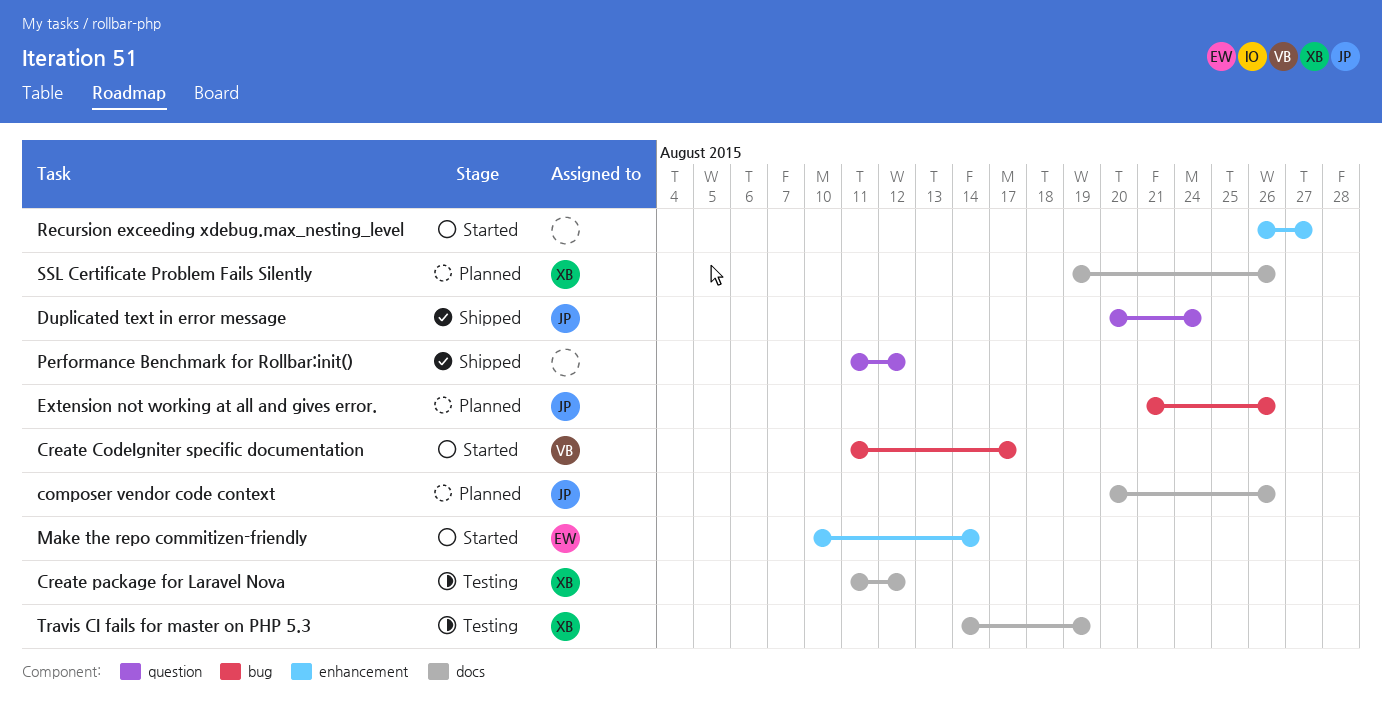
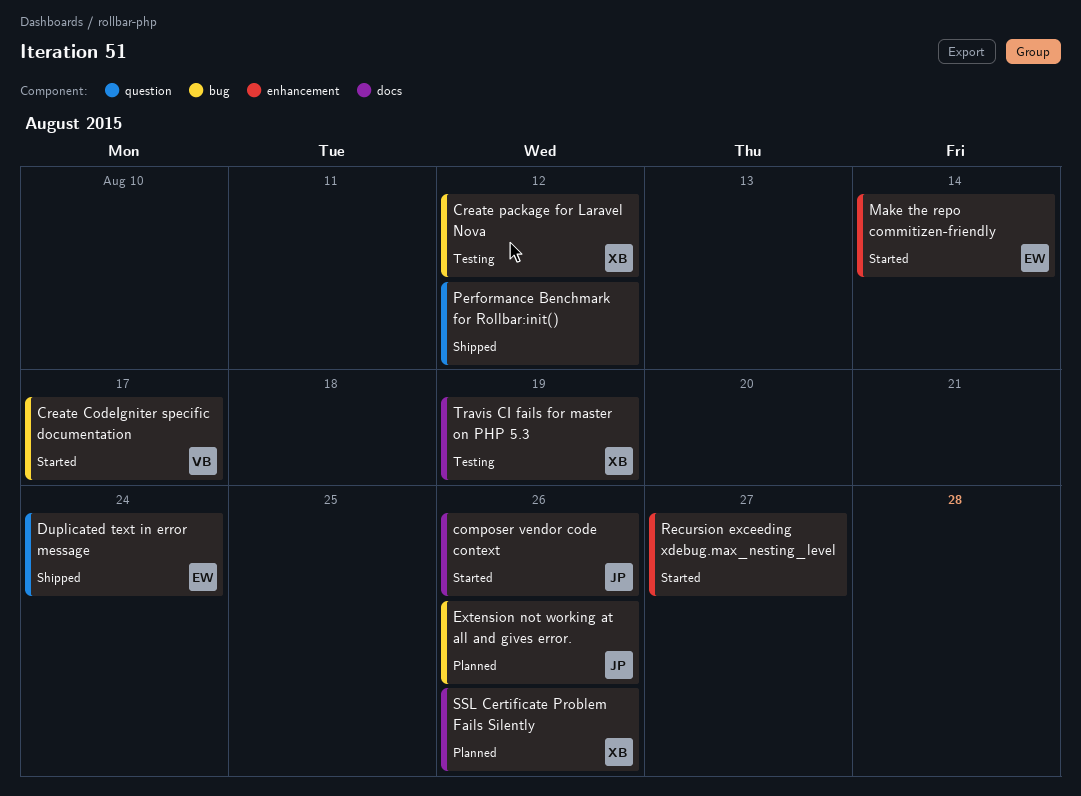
composer vendor code context, status: Planned -> Started
Create package for Laravel Nova, label: docs -> bug
Duplicated text in error message, owner: JP -> EW

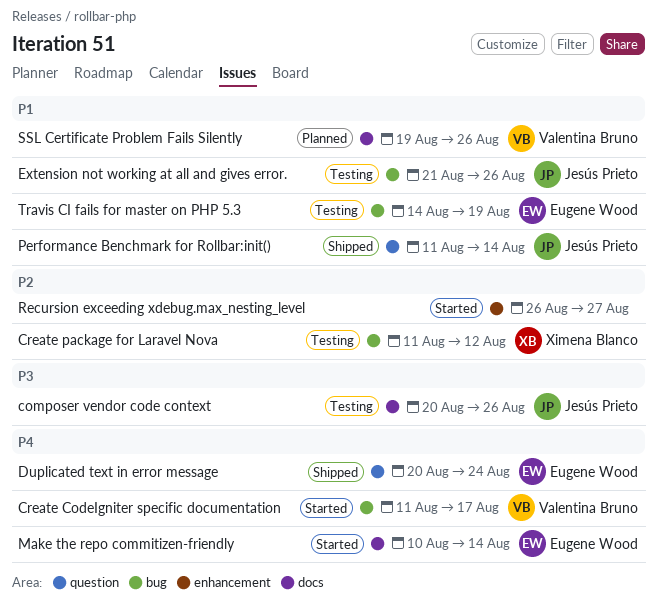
composer vendor code context, status: Started -> Testing
Extension not working at all and gives error., status: Planned -> Testing
Make the repo commitizen-friendly, label: enhancement -> docs
Performance Benchmark for Rollbar:init(), owner: none -> Jesús Prieto
Performance Benchmark for Rollbar:init(), due: Aug 12 -> Aug 14
SSL Certificate Problem Fails Silently, owner: Ximena Blanco -> Valentina Bruno
Travis CI fails for master on PHP 5.3, owner: Ximena Blanco -> Eugene Wood
Travis CI fails for master on PHP 5.3, label: docs -> bug

